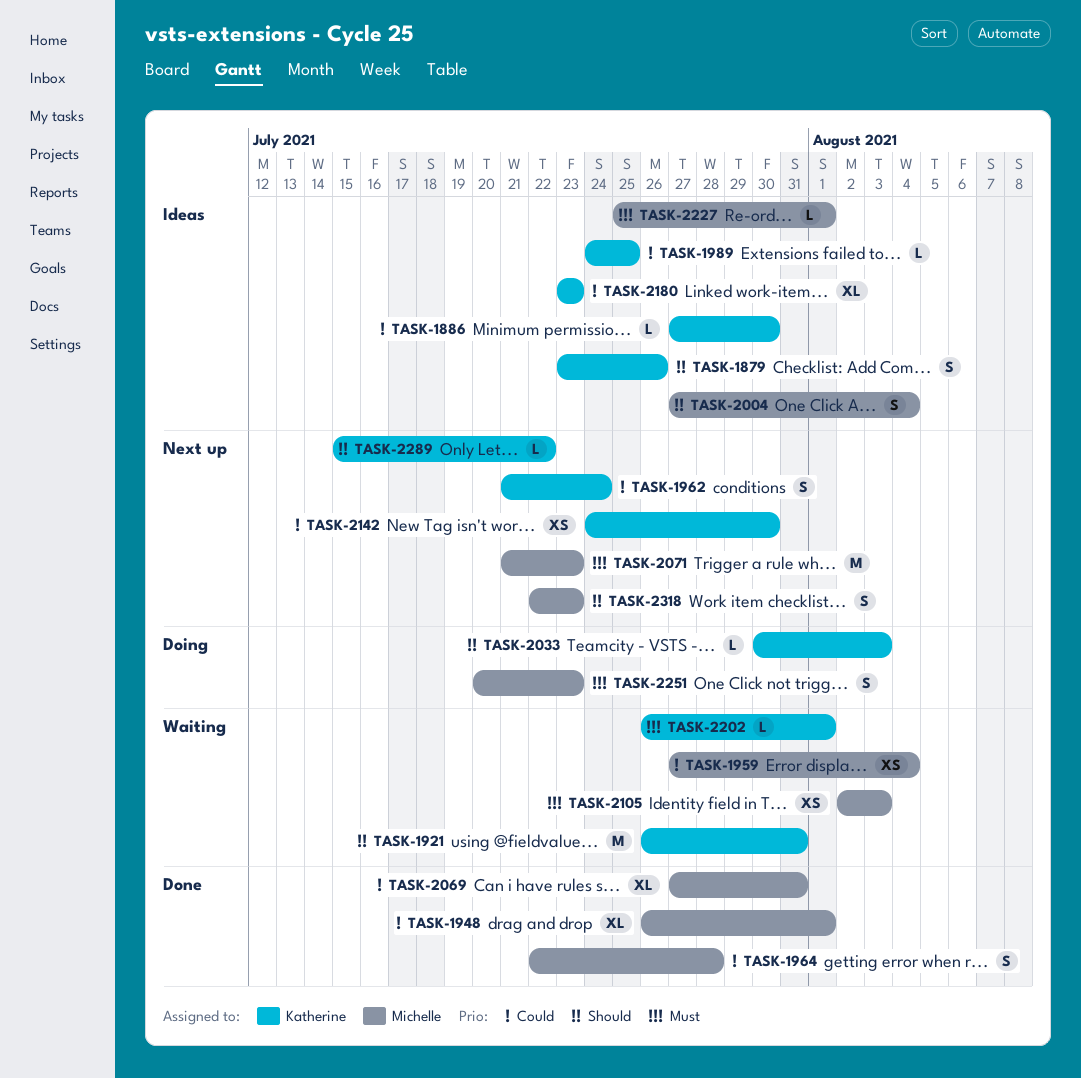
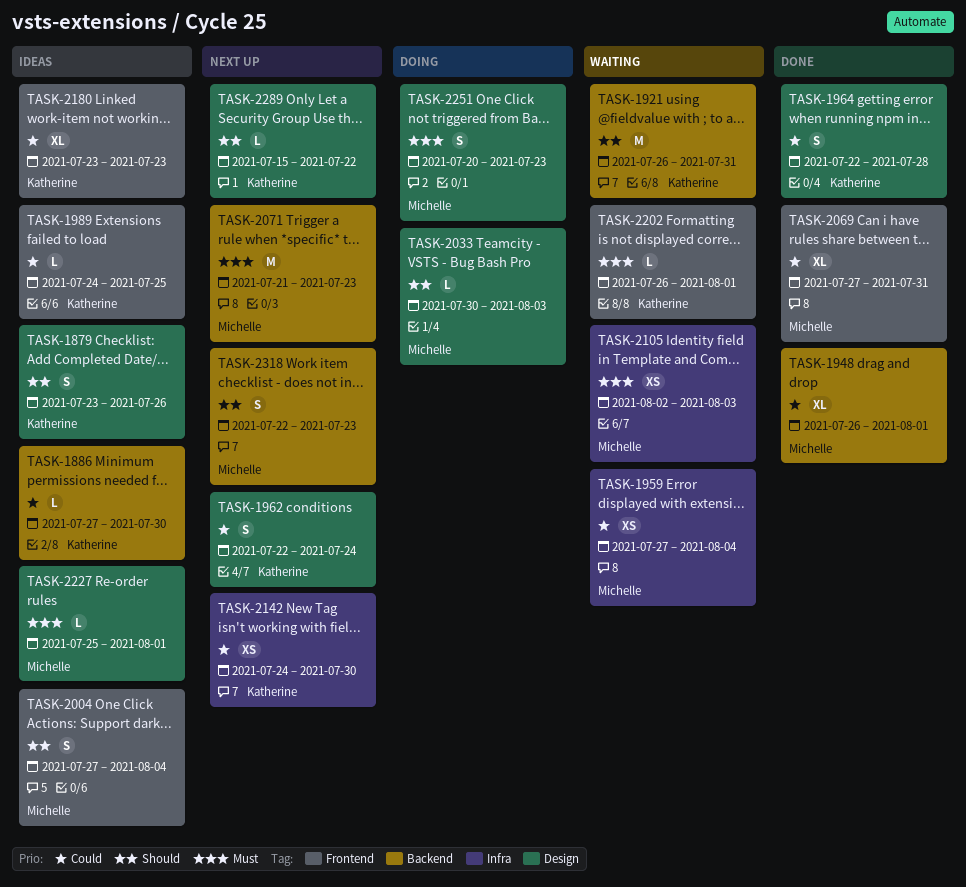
TASK-1962, start: Jul 21 -> Jul 22
TASK-1964, owner: Michelle -> Katherine
TASK-2033, owner: Katherine -> Michelle

